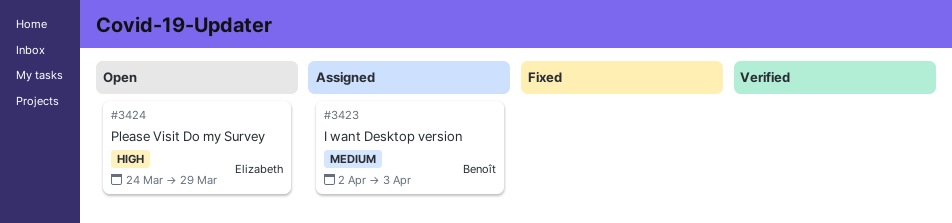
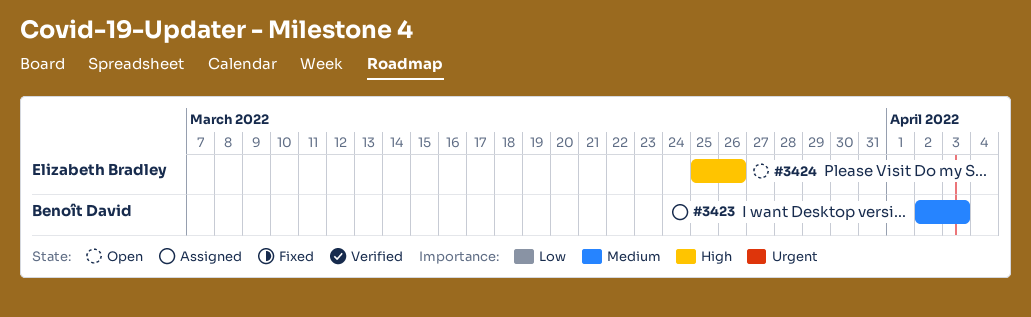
#3424, start: Mar 24 -> Mar 25
#3424, due: Mar 29 -> Mar 26

